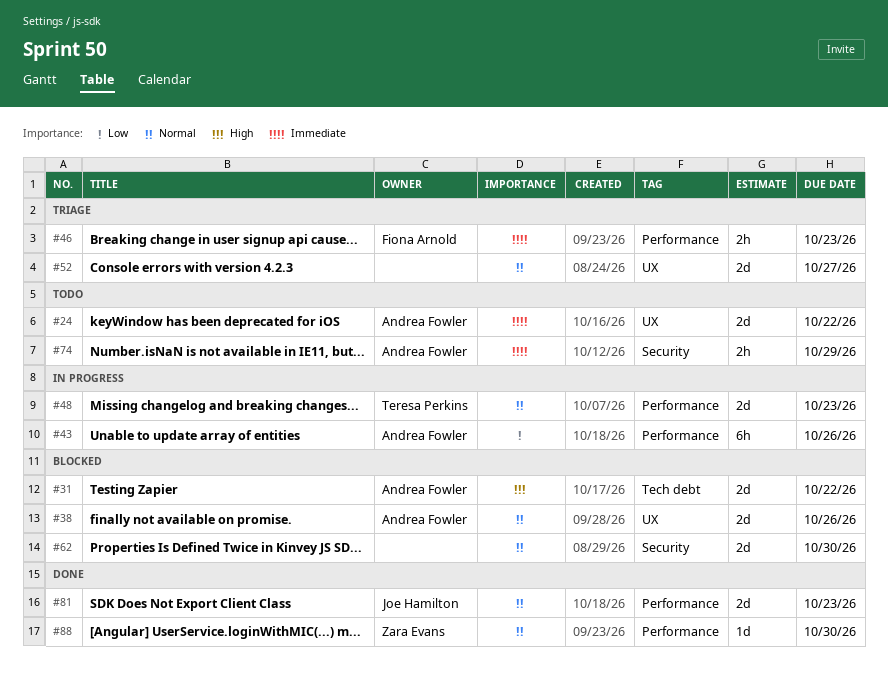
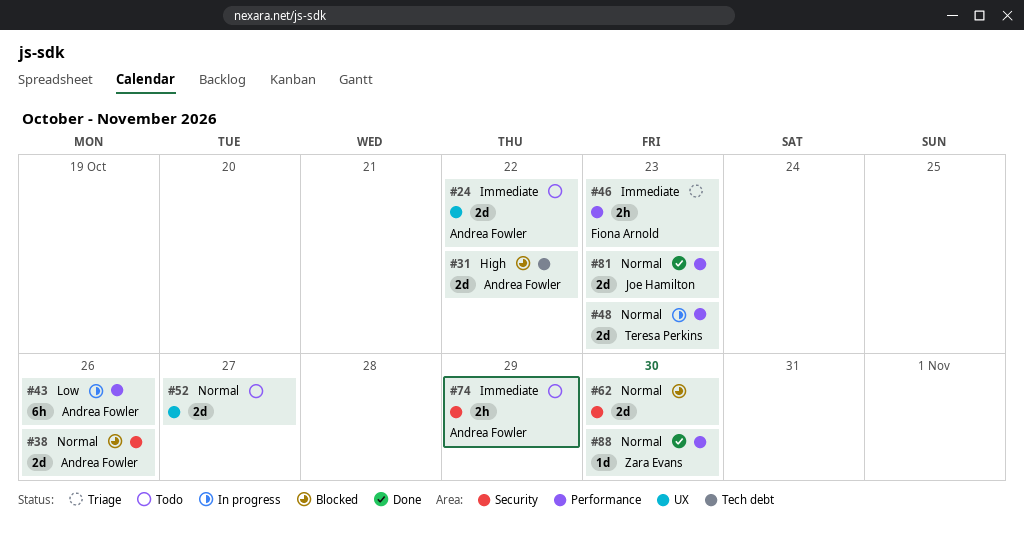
#38, label: UX -> Security
#52, status: Triage -> Todo

